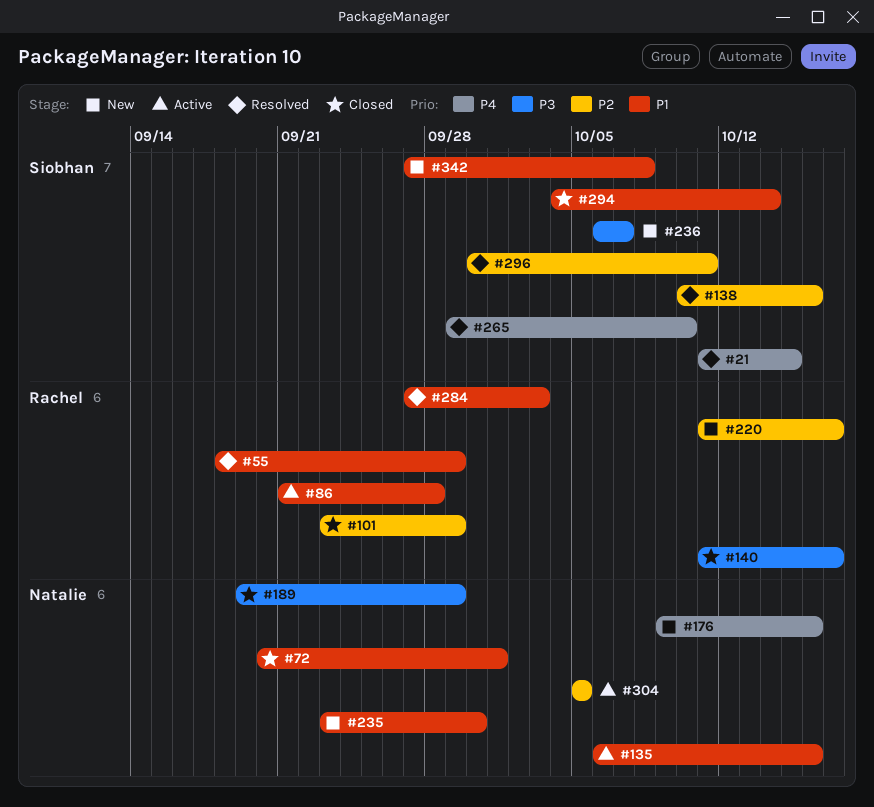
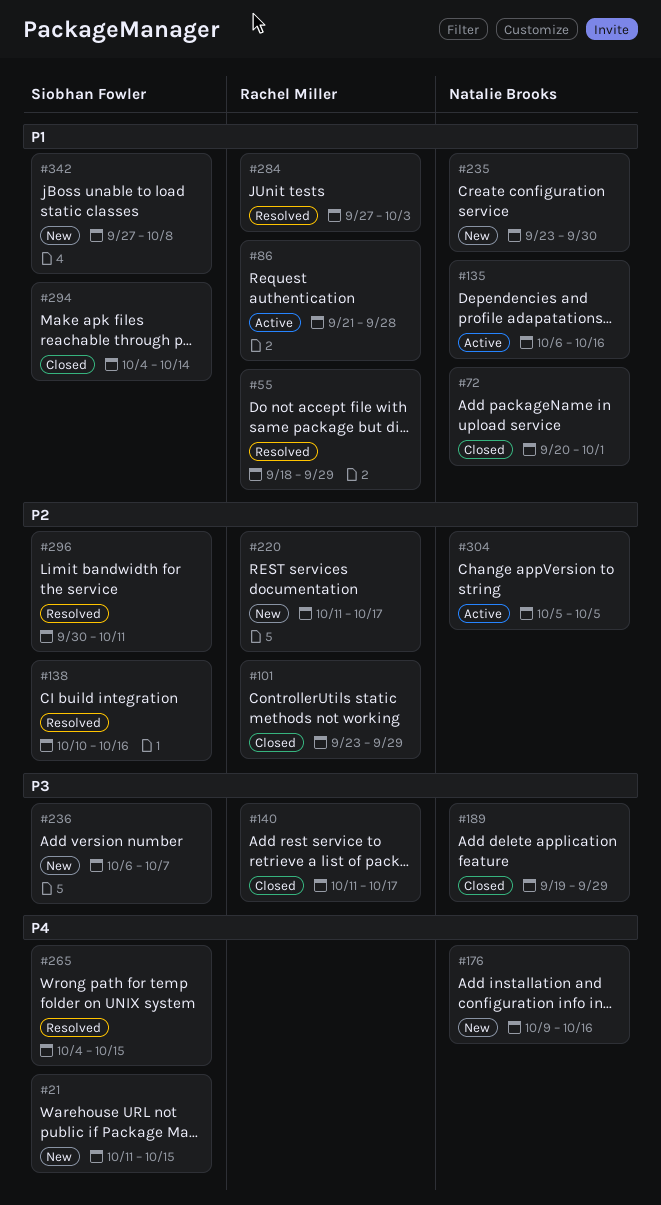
#21, status: Resolved -> New
#265, start: Sep 29 -> Oct 4
#265, due: Oct 10 -> Oct 15

